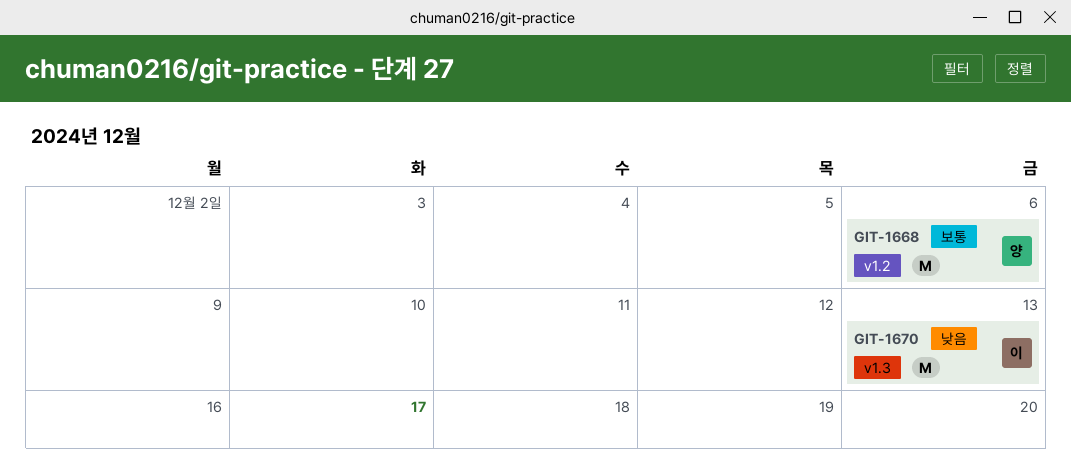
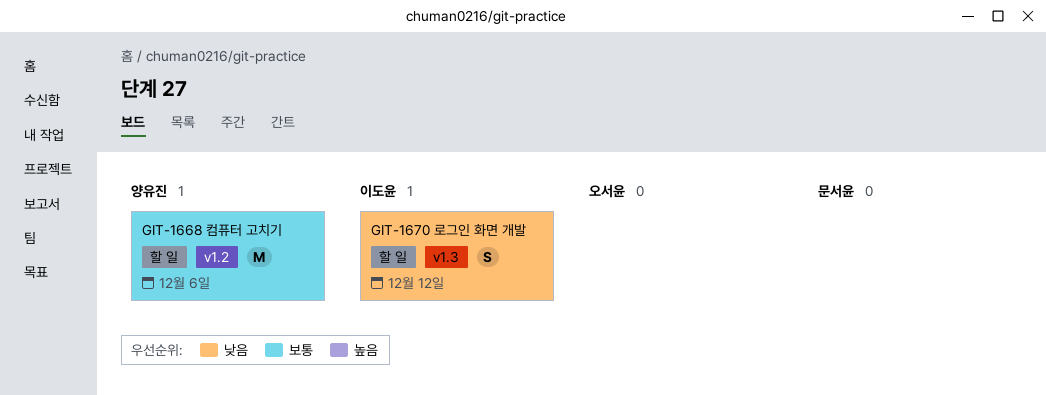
GIT-1670, estimate: M -> S
GIT-1670, due: Dec 13 -> Dec 12

